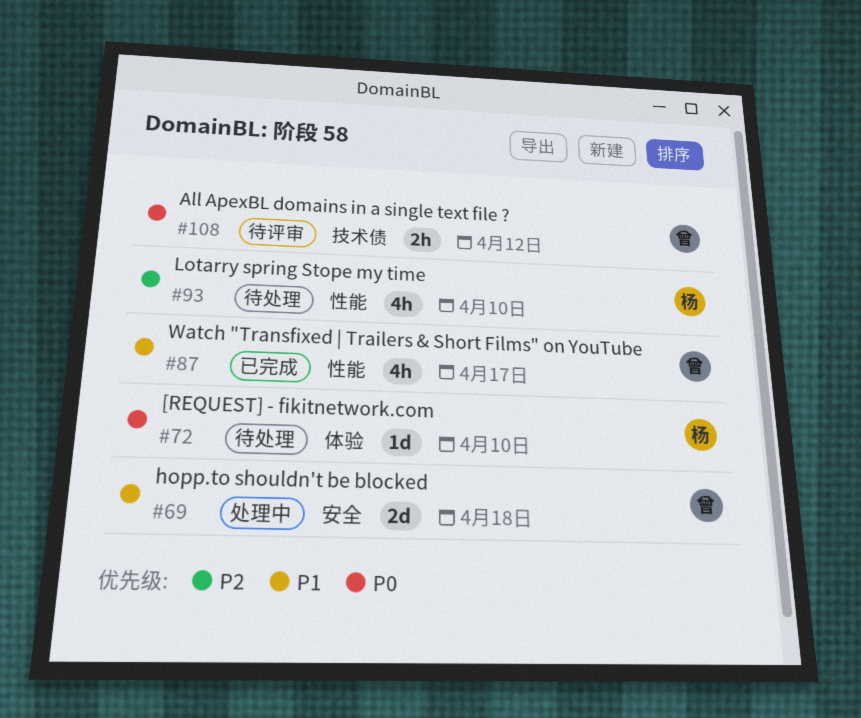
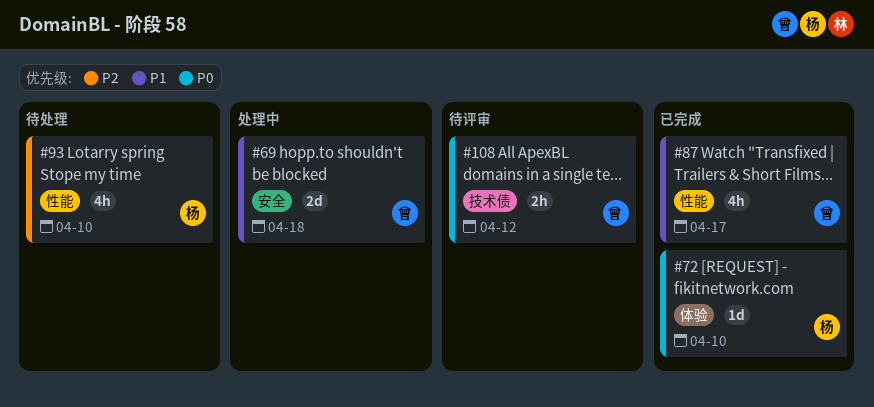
#72, status: 待处理 -> 已完成

